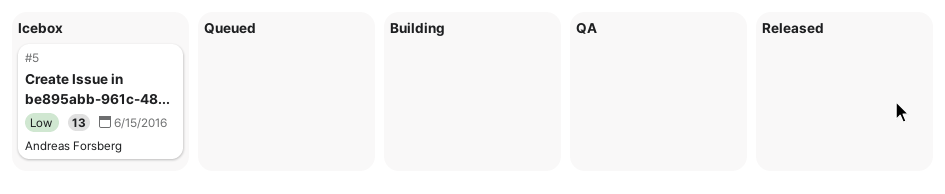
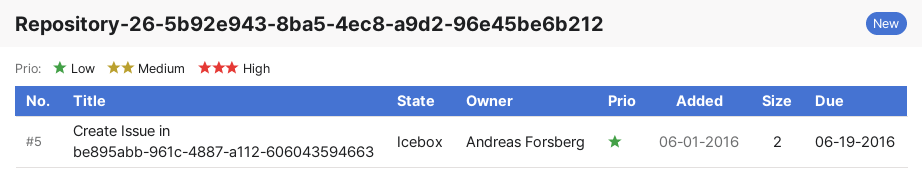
#5, estimate: 13 -> 2
#5, due: Jun 15 -> Jun 19

